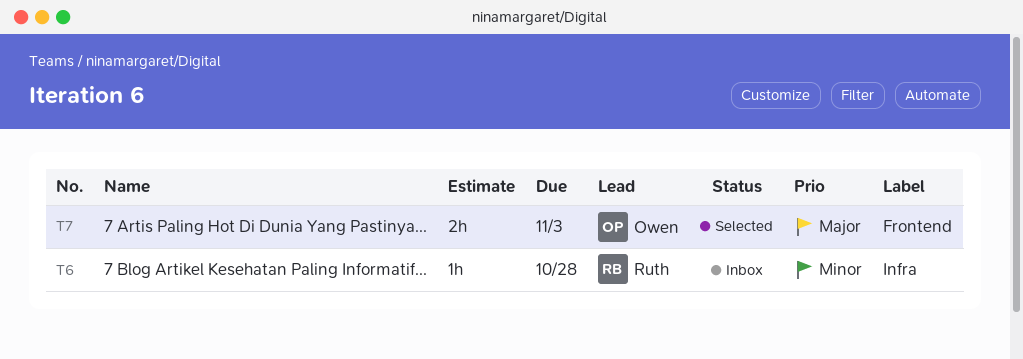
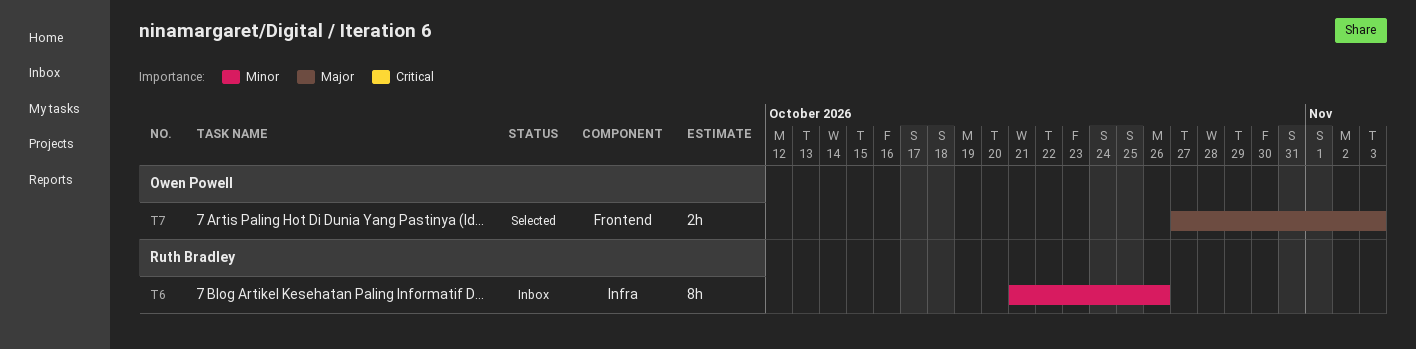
T6, estimate: 1h -> 8h
T6, due: Oct 28 -> Oct 26

